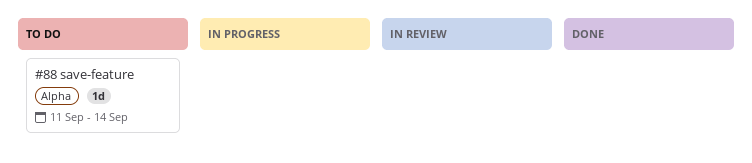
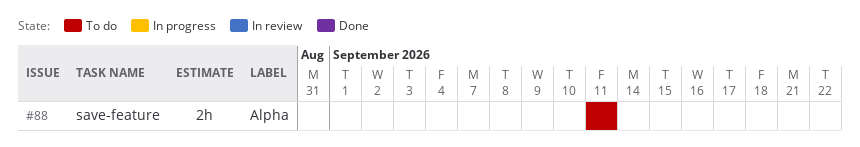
#88, estimate: 1d -> 2h
#88, due: Sep 14 -> Sep 11

